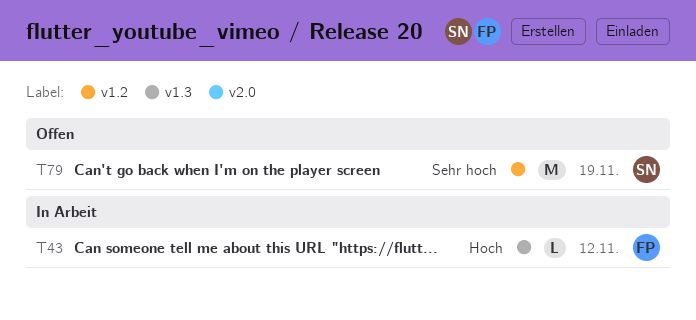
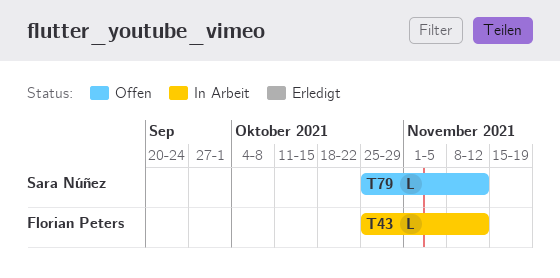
T79, estimate: M -> L
T79, due: Nov 19 -> Nov 12

